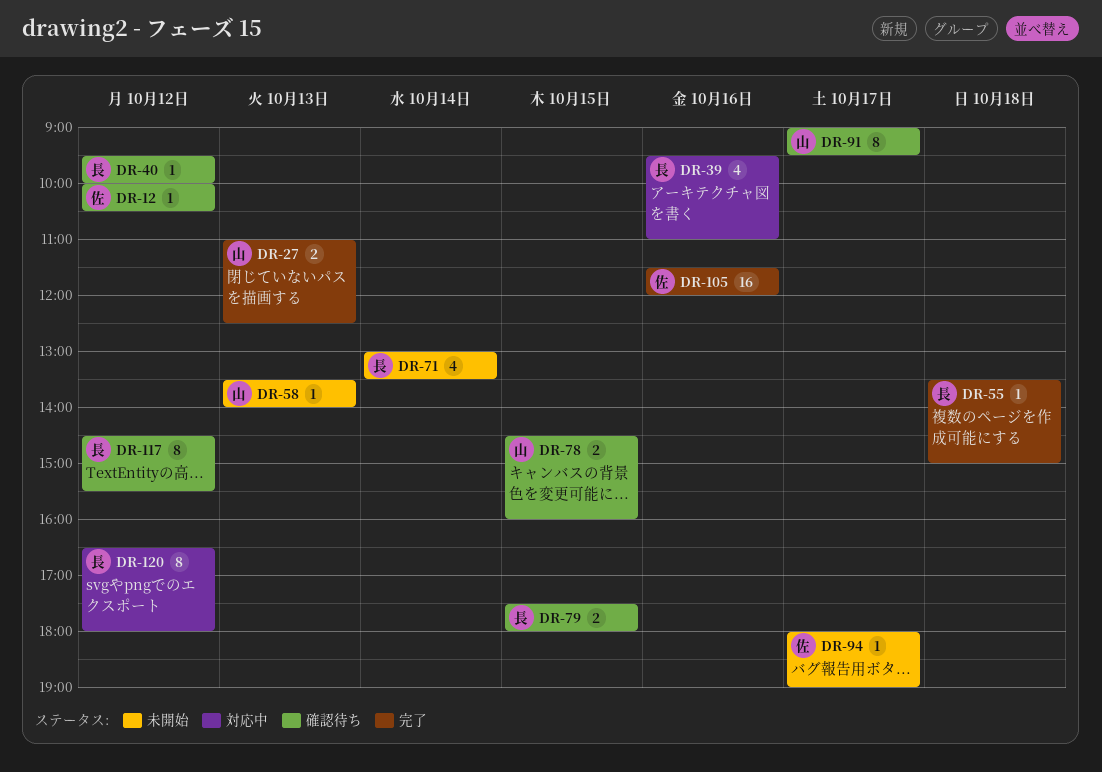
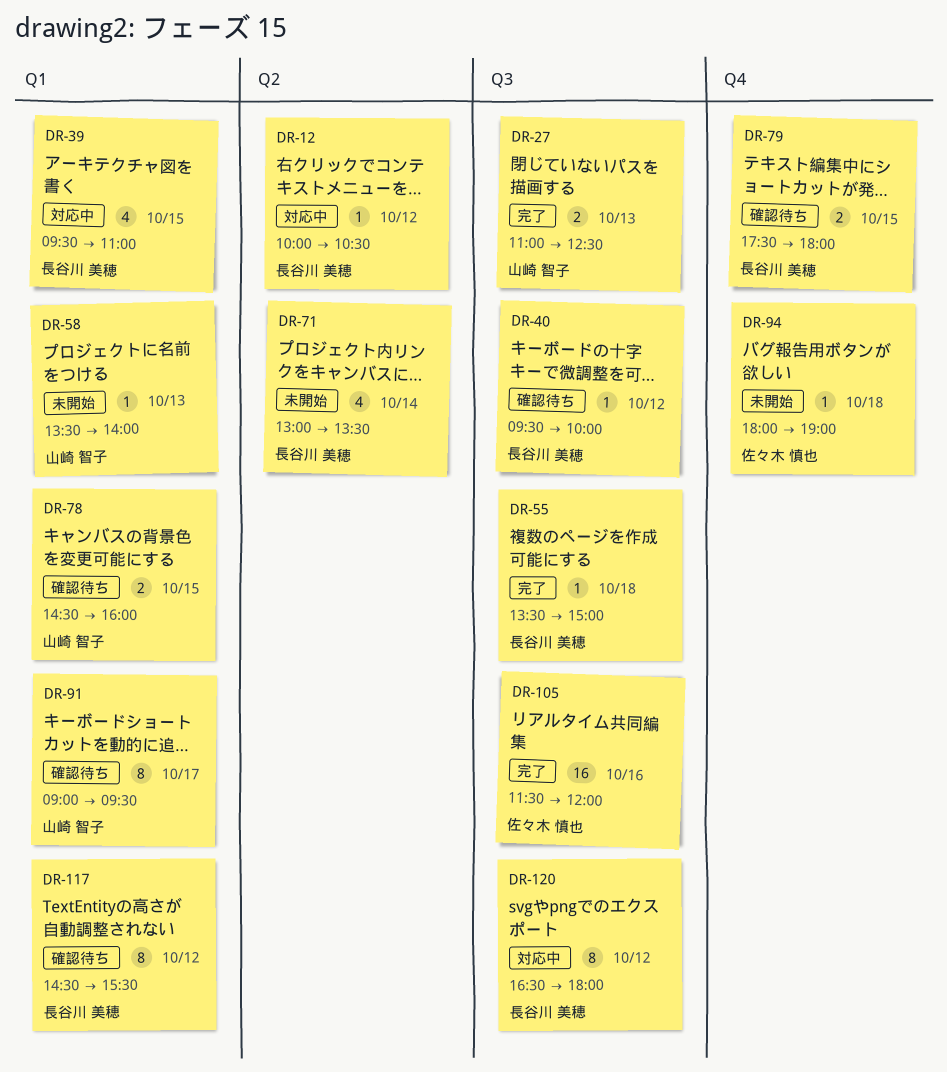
DR-12, status: 確認待ち -> 対応中
DR-12, owner: 佐々木 慎也 -> 長谷川 美穂
DR-39, day: Oct 16 -> Oct 15
DR-94, day: Oct 17 -> Oct 18

